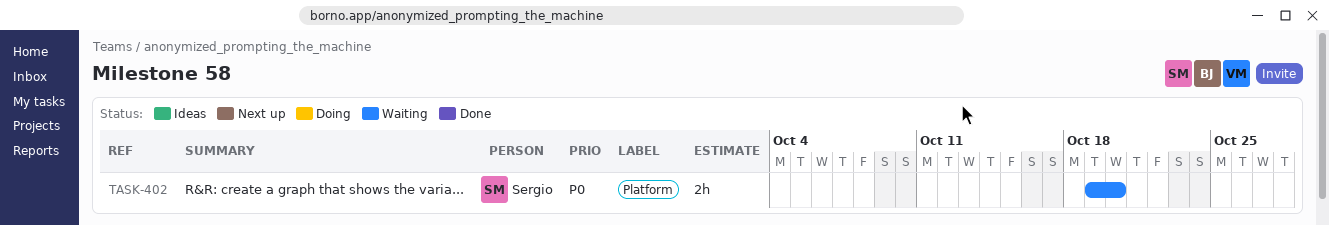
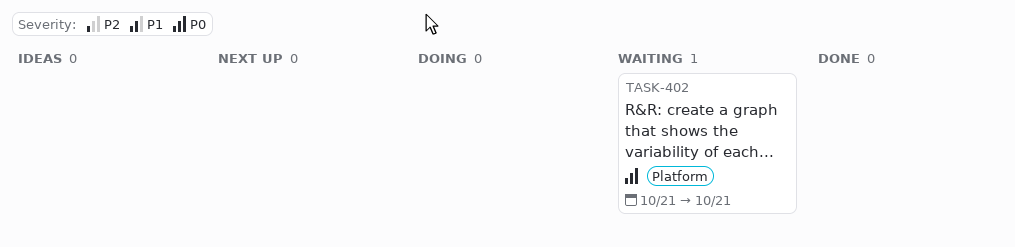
TASK-402, start: Oct 19 -> Oct 21
TASK-402, due: Oct 20 -> Oct 21

